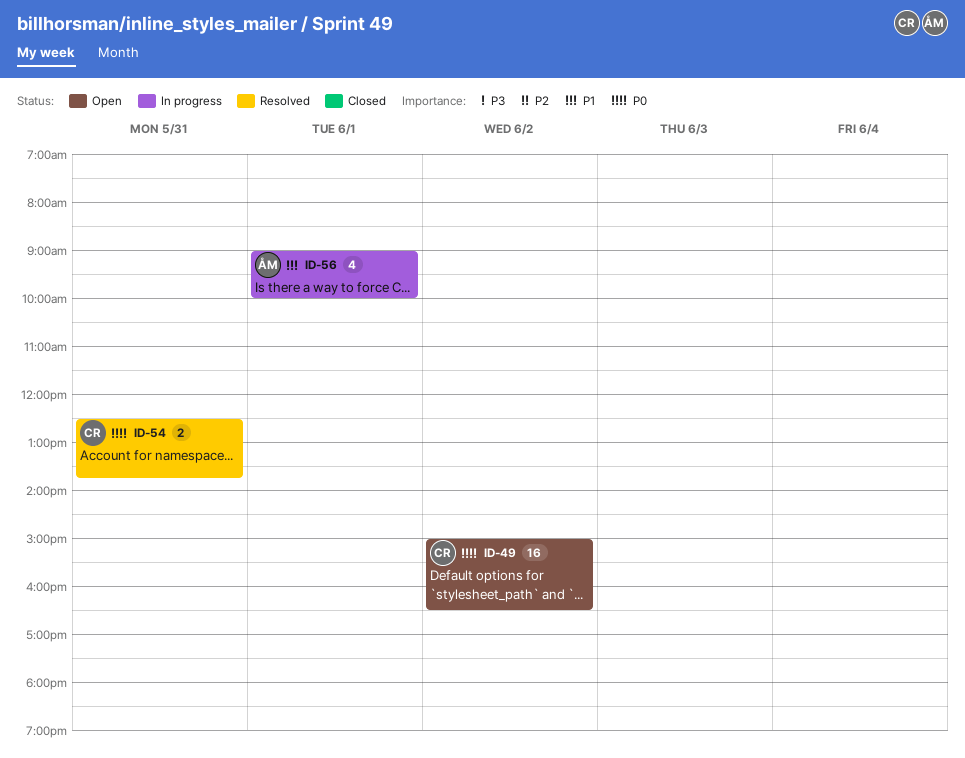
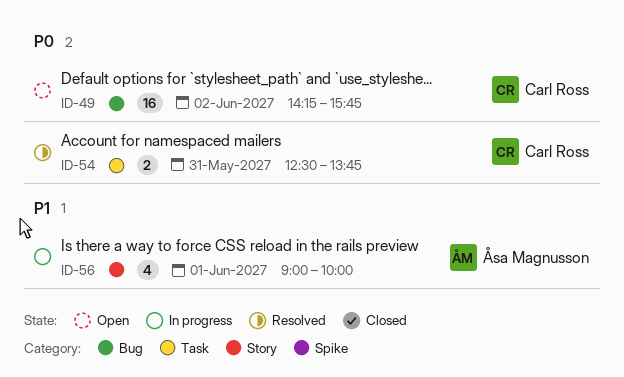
ID-49, begins: 15:00 -> 14:15
ID-49, ends: 16:30 -> 15:45

